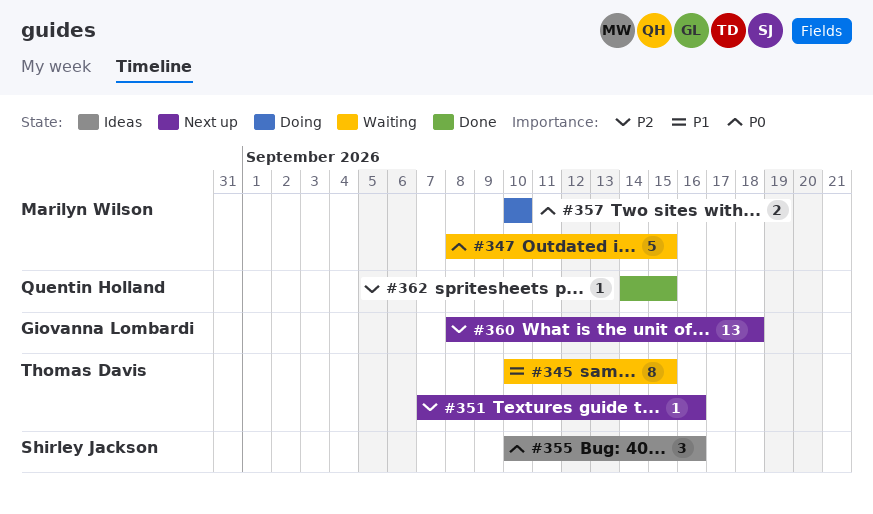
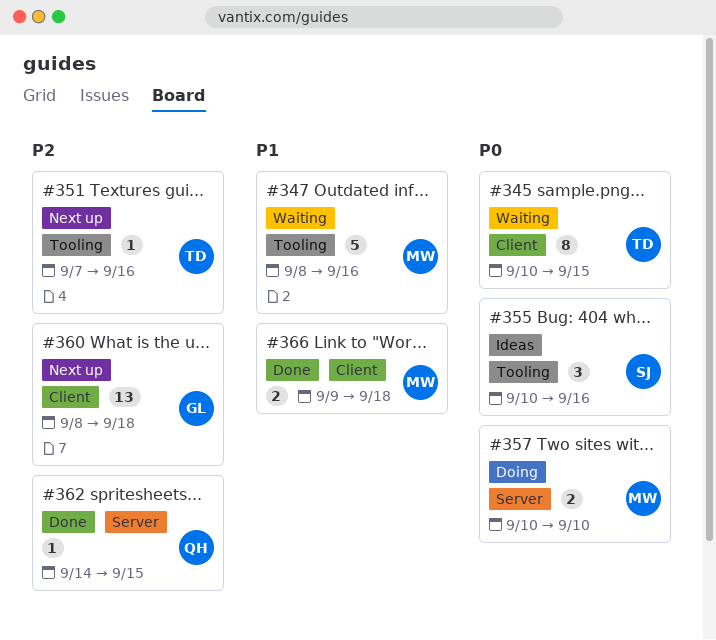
#345, priority: P1 -> P0
#347, priority: P0 -> P1
#347, due: Sep 15 -> Sep 16
#366: none -> present

